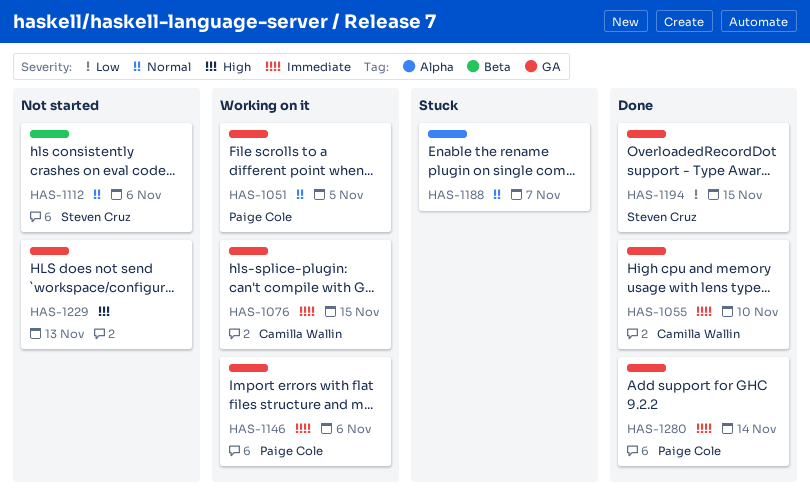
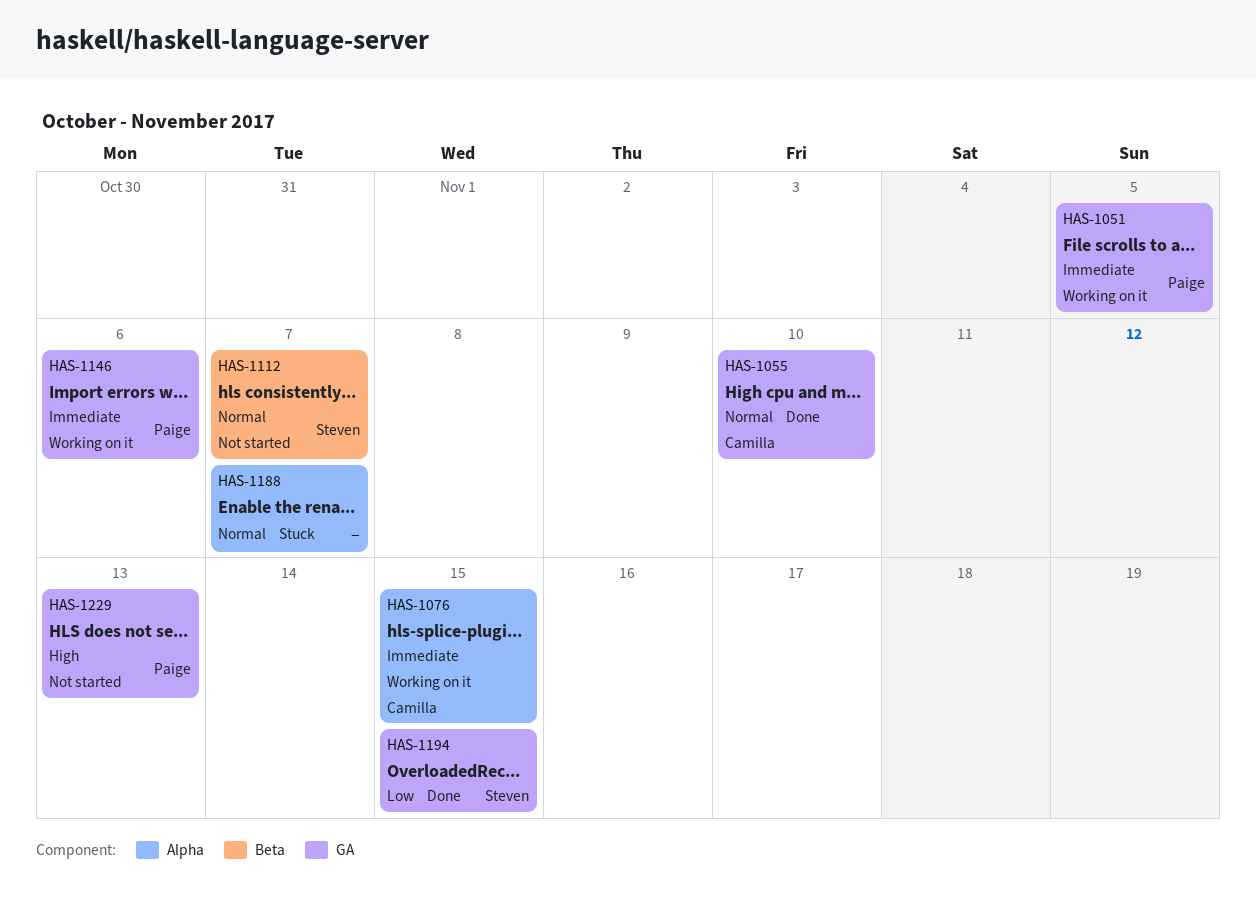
HAS-1051, priority: Normal -> Immediate
HAS-1055, priority: Immediate -> Normal
HAS-1076, label: GA -> Alpha
HAS-1112, due: Nov 6 -> Nov 7
HAS-1229, owner: none -> Paige Cole
HAS-1280: present -> none

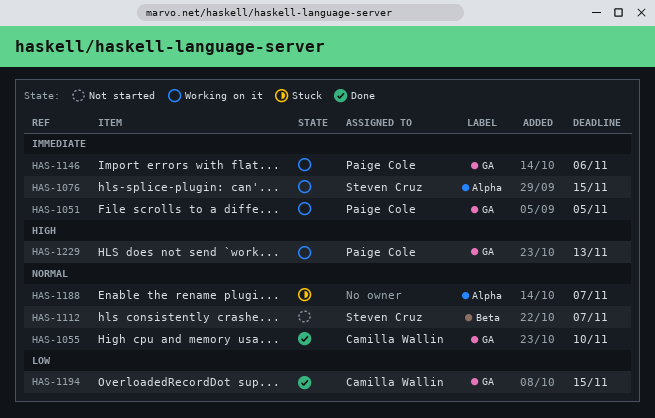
HAS-1076, owner: Camilla Wallin -> Steven Cruz
HAS-1194, owner: Steven Cruz -> Camilla Wallin
HAS-1229, status: Not started -> Working on it

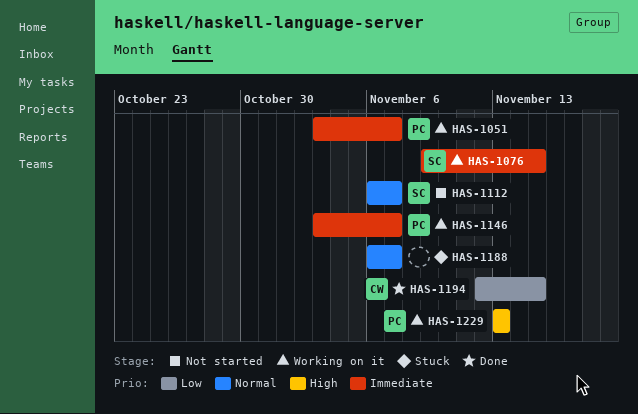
HAS-1051, due: Nov 5 -> Nov 7
HAS-1055: present -> none
HAS-1146, due: Nov 6 -> Nov 7

